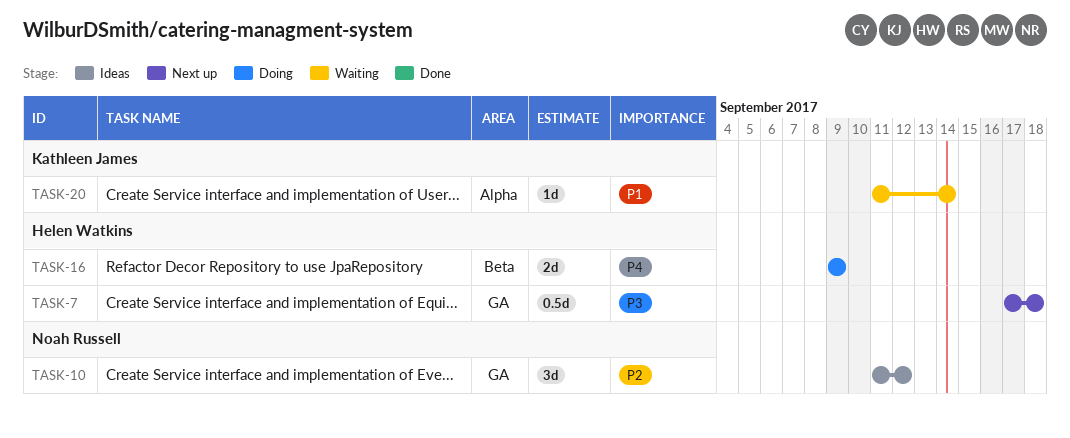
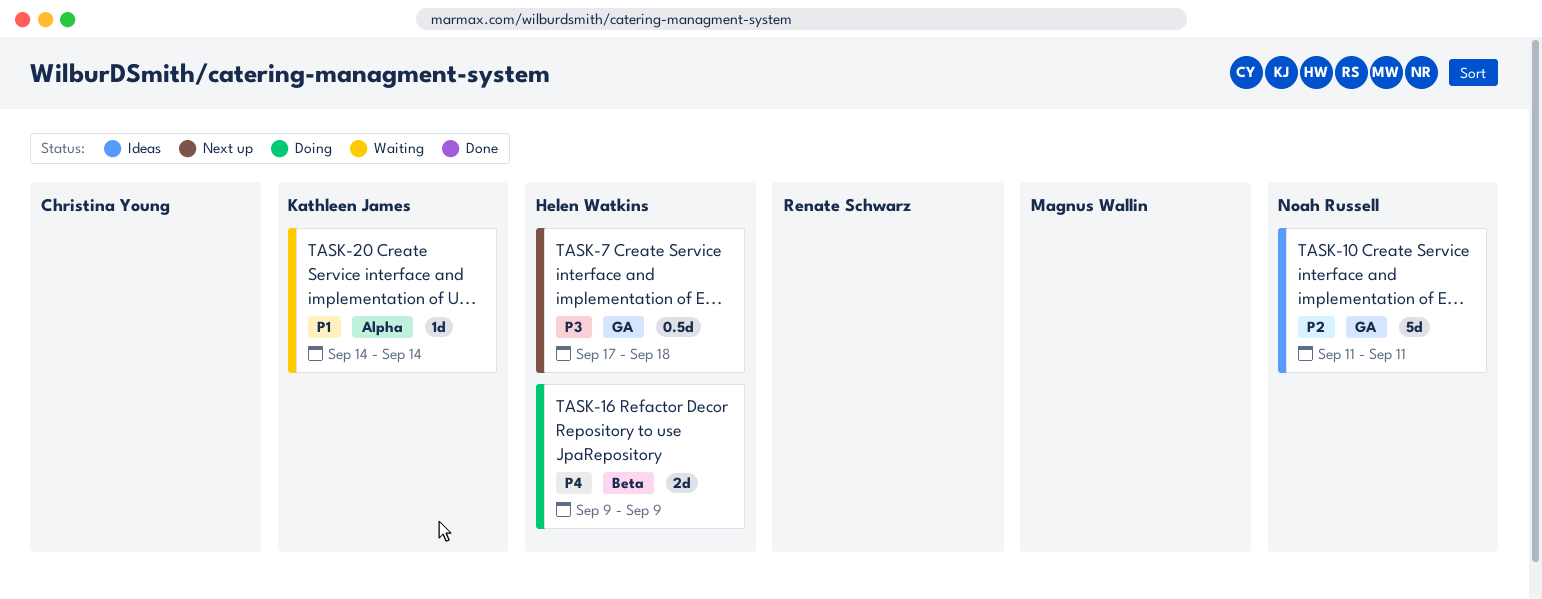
TASK-10, estimate: 3d -> 5d
TASK-10, due: Sep 12 -> Sep 11
TASK-20, start: Sep 11 -> Sep 14

